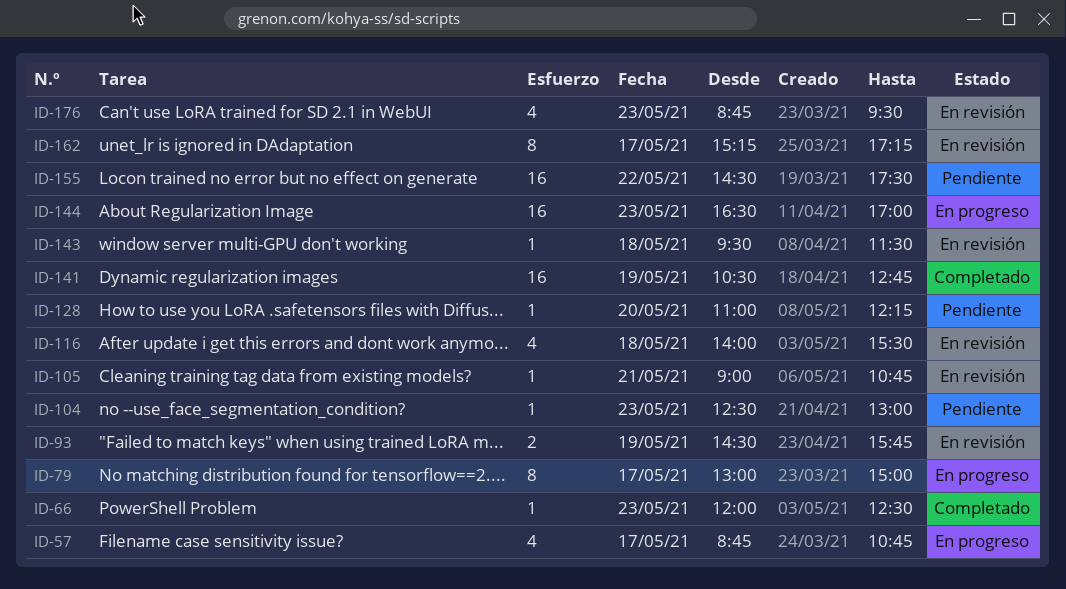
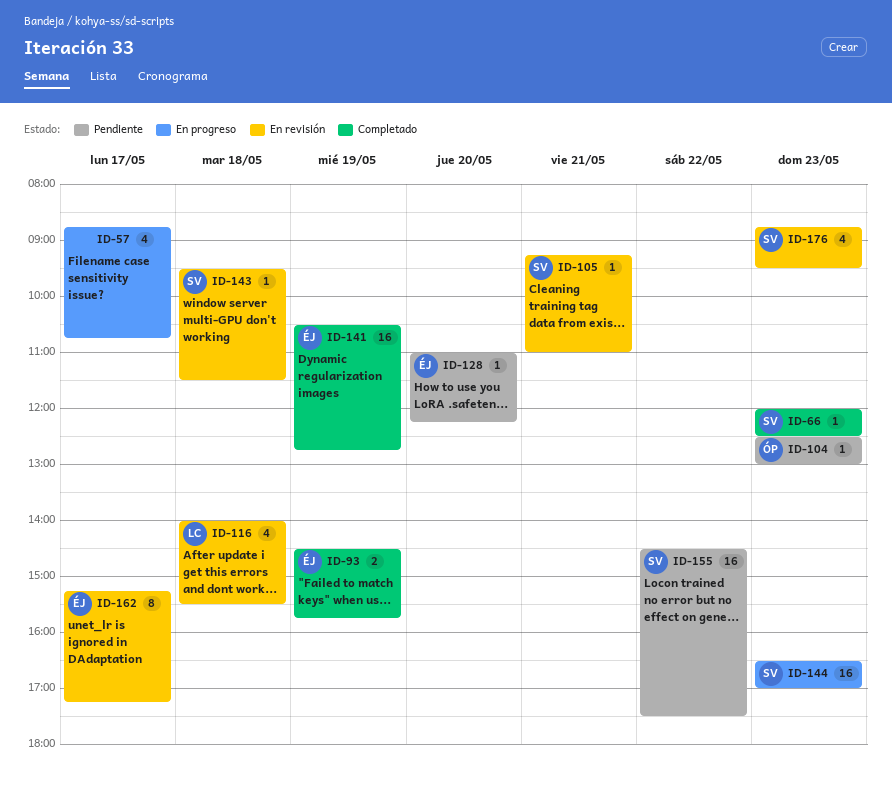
ID-79: present -> none
ID-93, status: En revisión -> Completado
ID-105, begins: 09:00 -> 09:15
ID-105, ends: 10:45 -> 11:00

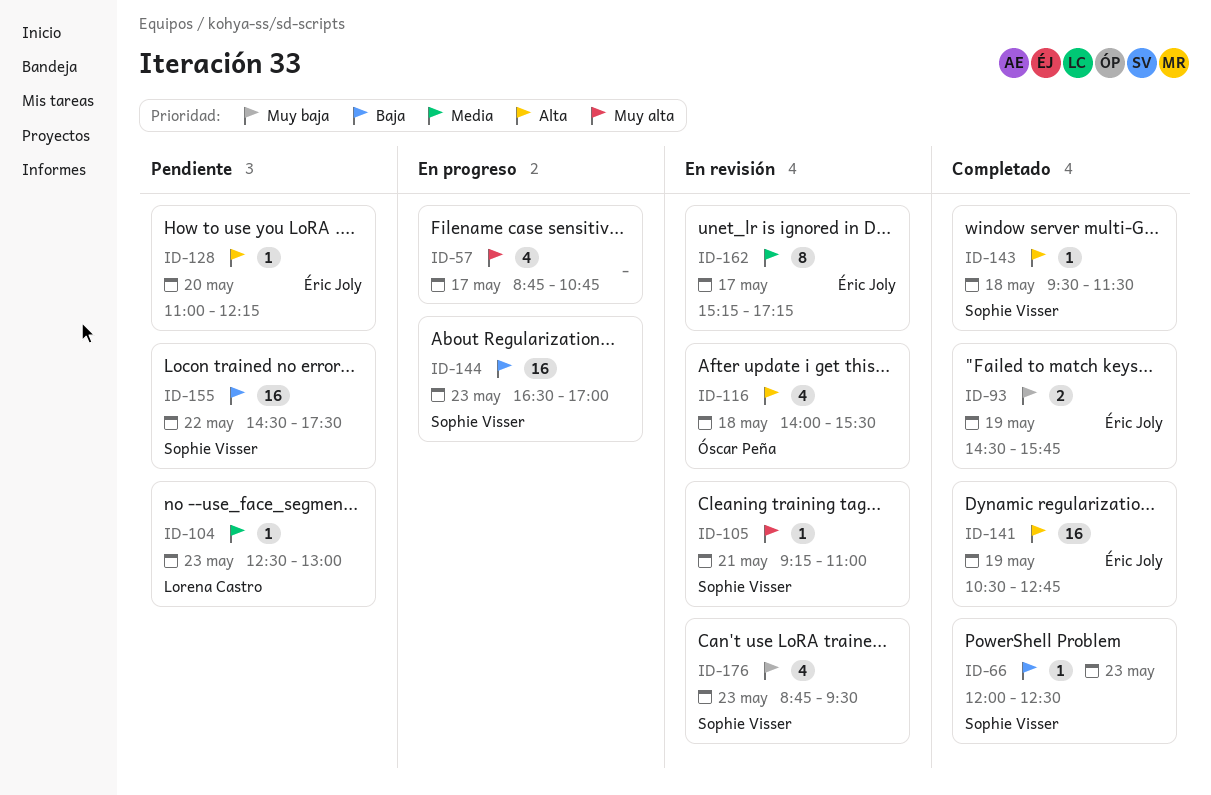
ID-104, owner: Óscar Peña -> Lorena Castro
ID-116, owner: Lorena Castro -> Óscar Peña
ID-143, status: En revisión -> Completado

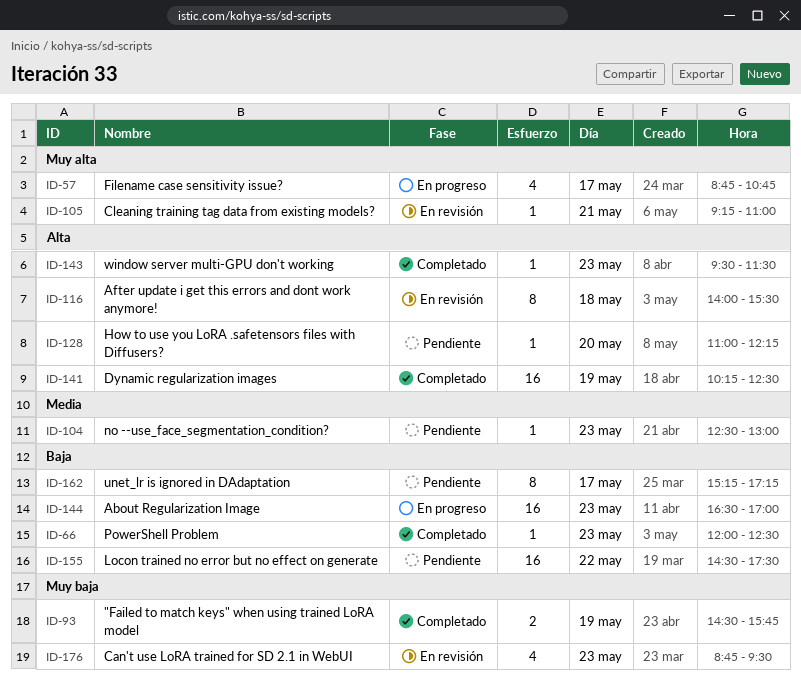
ID-116, estimate: 4 -> 8
ID-141, begins: 10:30 -> 10:15
ID-141, ends: 12:45 -> 12:30
ID-143, day: May 18 -> May 23
ID-162, status: En revisión -> Pendiente
ID-162, priority: Media -> Baja

